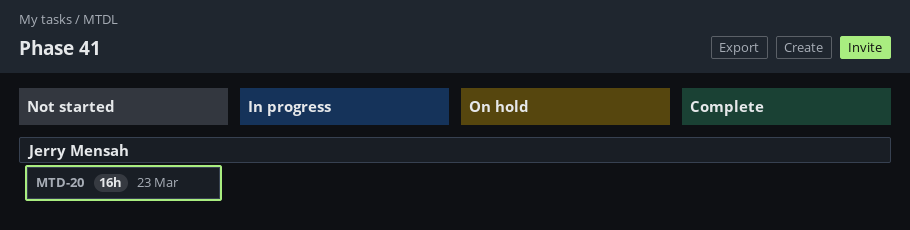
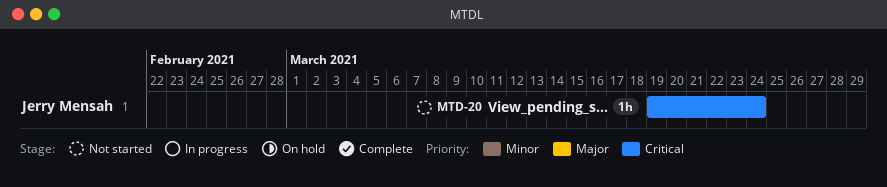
MTD-20, estimate: 16h -> 1h
MTD-20, due: Mar 23 -> Mar 24

